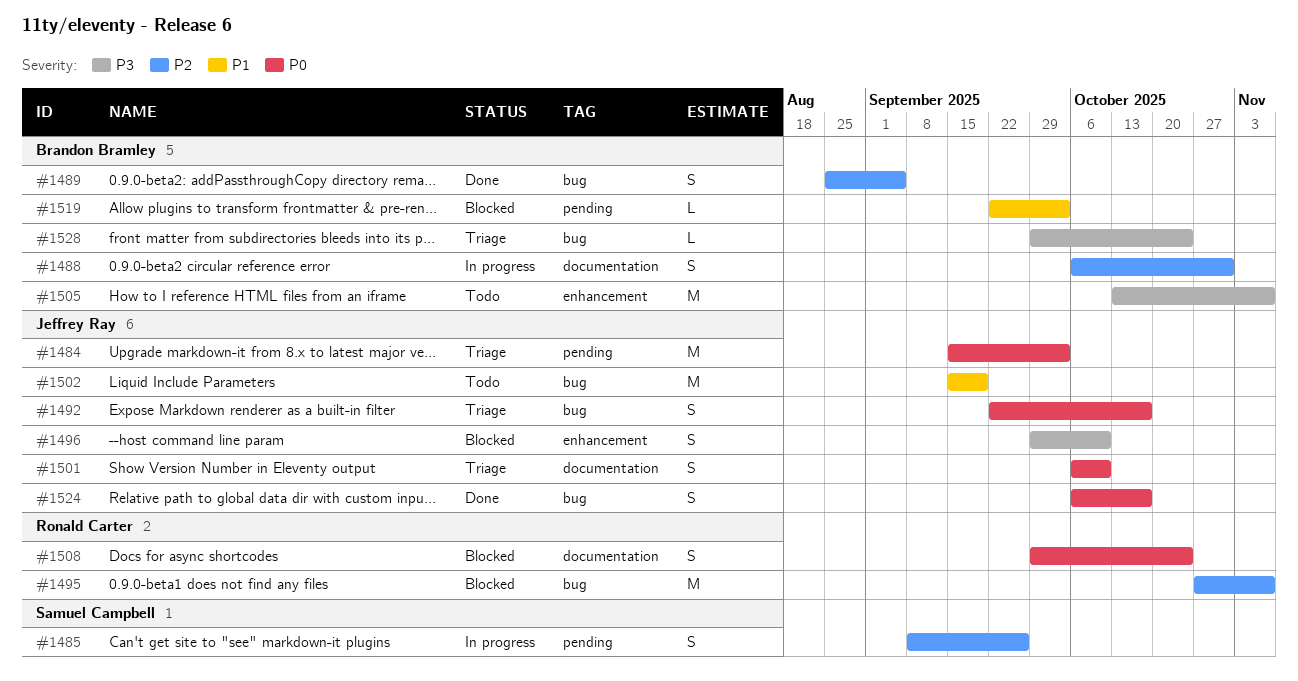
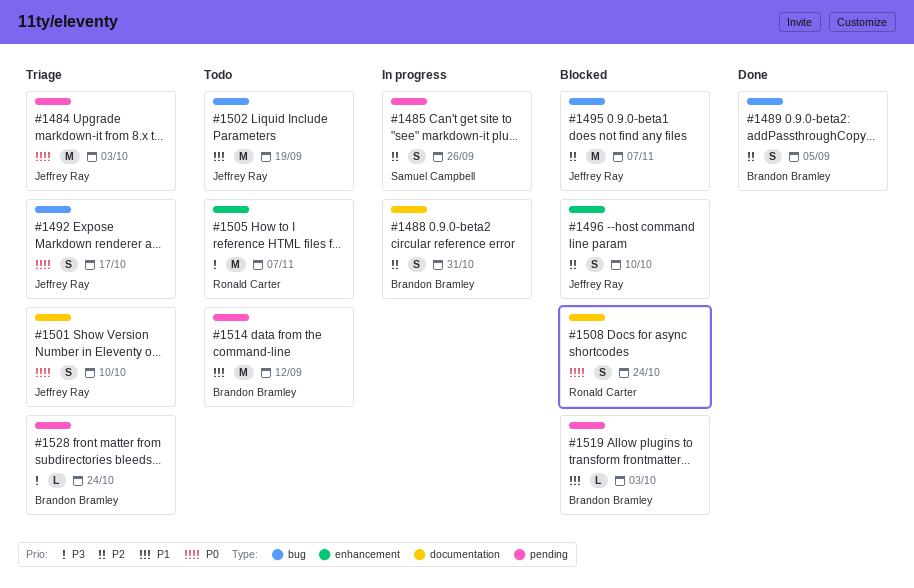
#1495, owner: Ronald Carter -> Jeffrey Ray
#1496, priority: P3 -> P2
#1505, owner: Brandon Bramley -> Ronald Carter
#1514: none -> present
#1524: present -> none
#1528, label: bug -> pending

